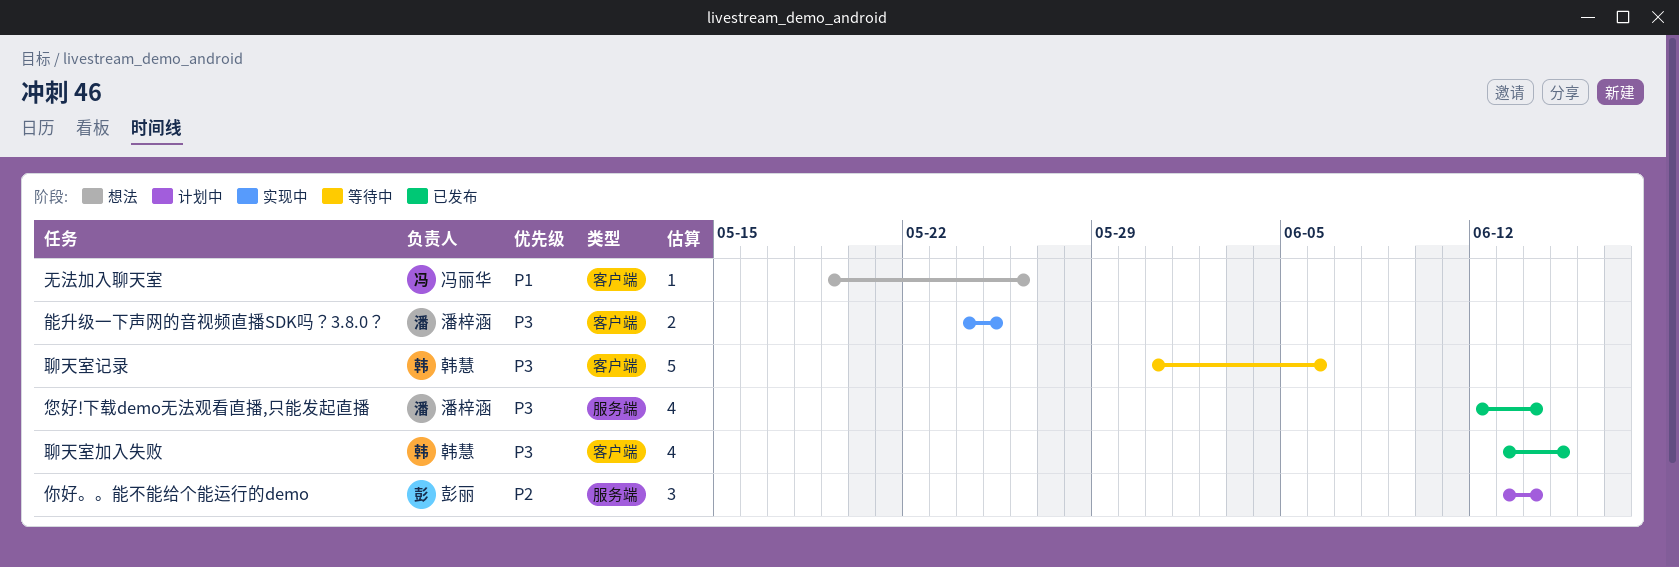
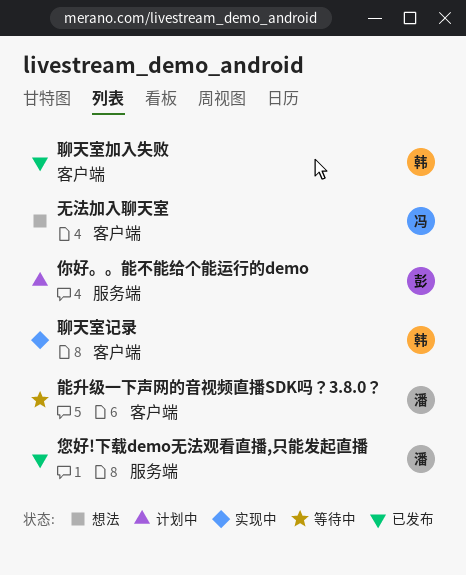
聊天室记录, status: 等待中 -> 实现中
能升级一下声网的音视频直播SDK吗？3.8.0？, status: 实现中 -> 等待中

